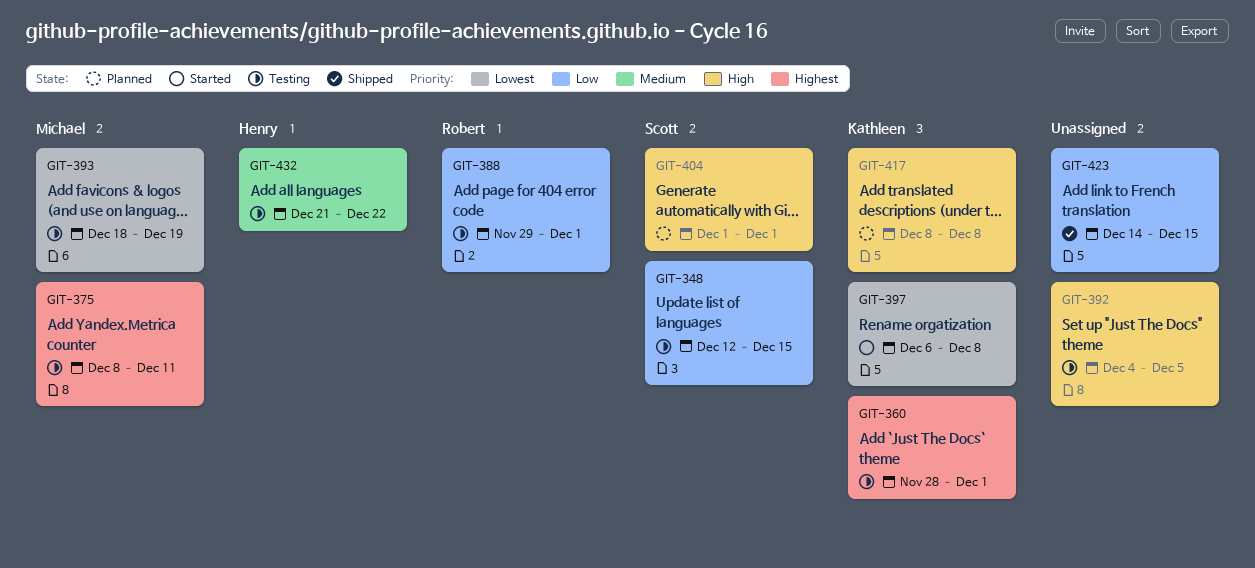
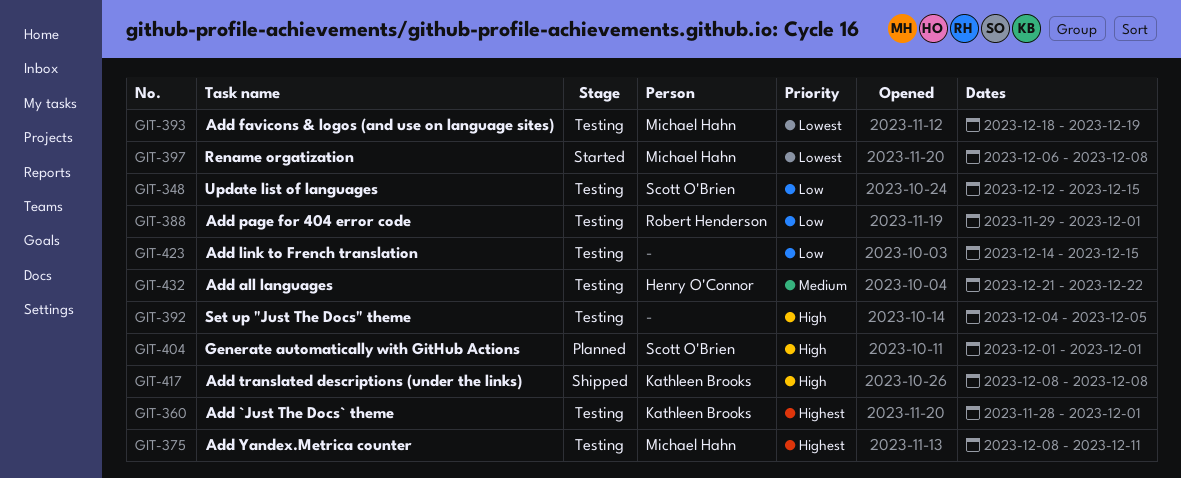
GIT-397, owner: Kathleen Brooks -> Michael Hahn
GIT-417, status: Planned -> Shipped
GIT-423, status: Shipped -> Testing

